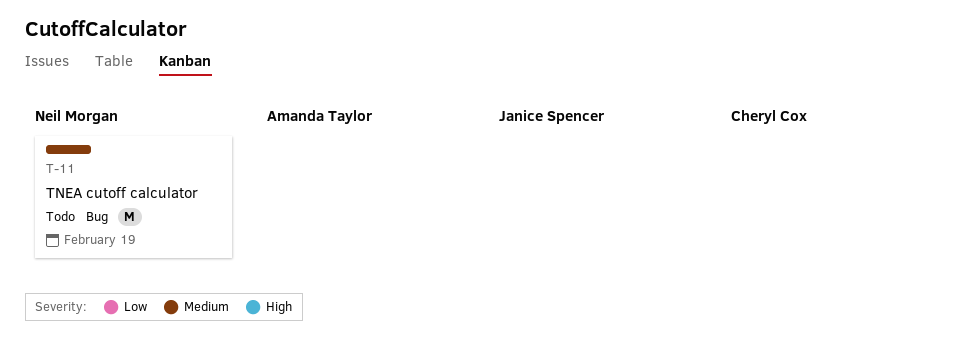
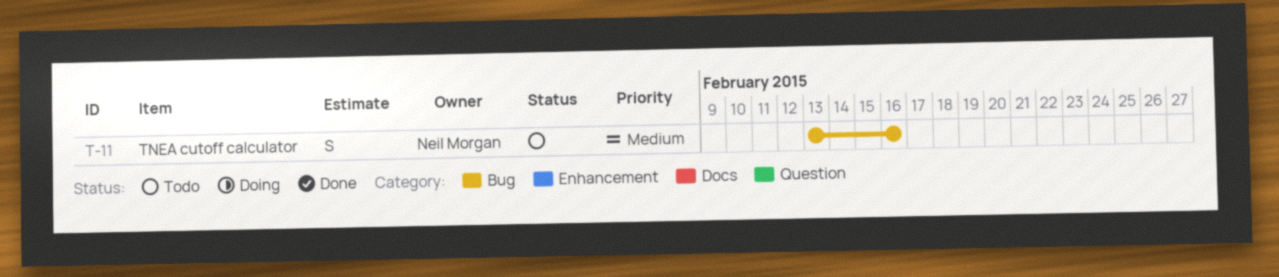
T-11, estimate: M -> S
T-11, due: Feb 19 -> Feb 16

